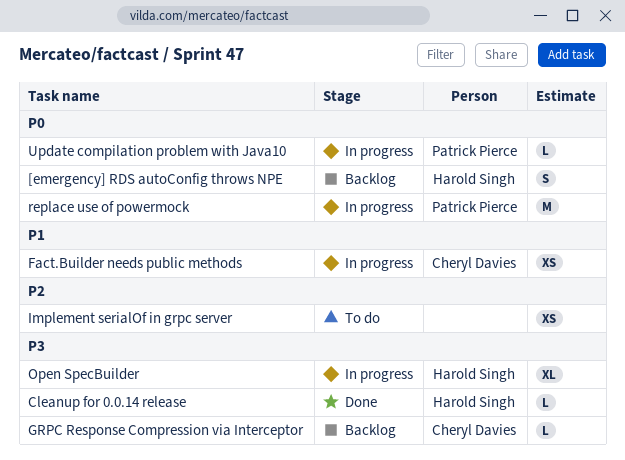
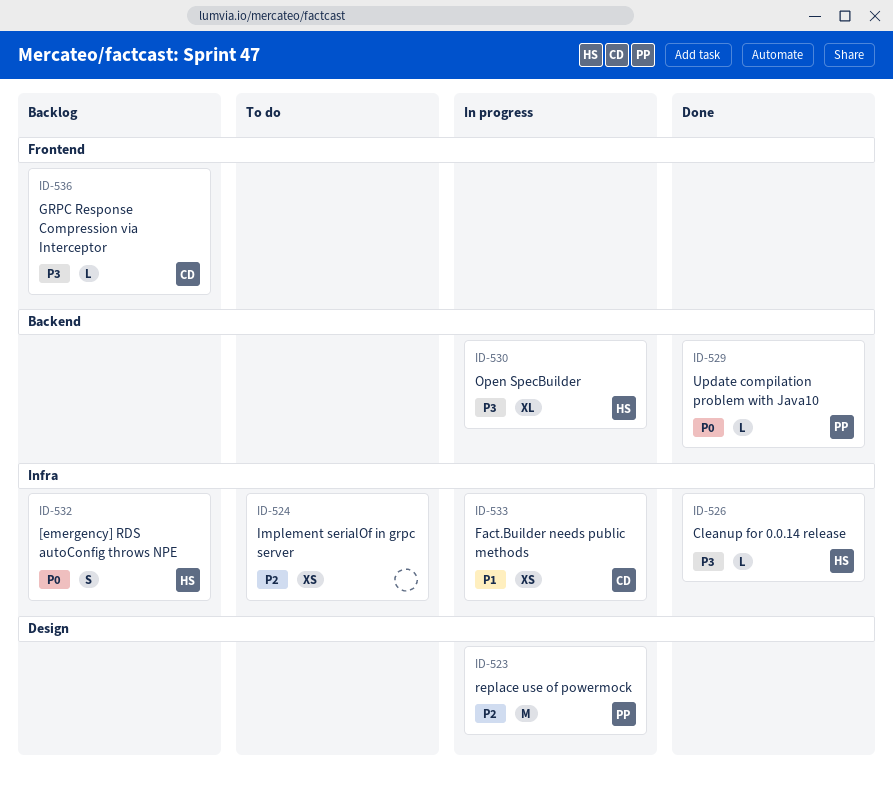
replace use of powermock, priority: P0 -> P2
Update compilation problem with Java10, status: In progress -> Done

